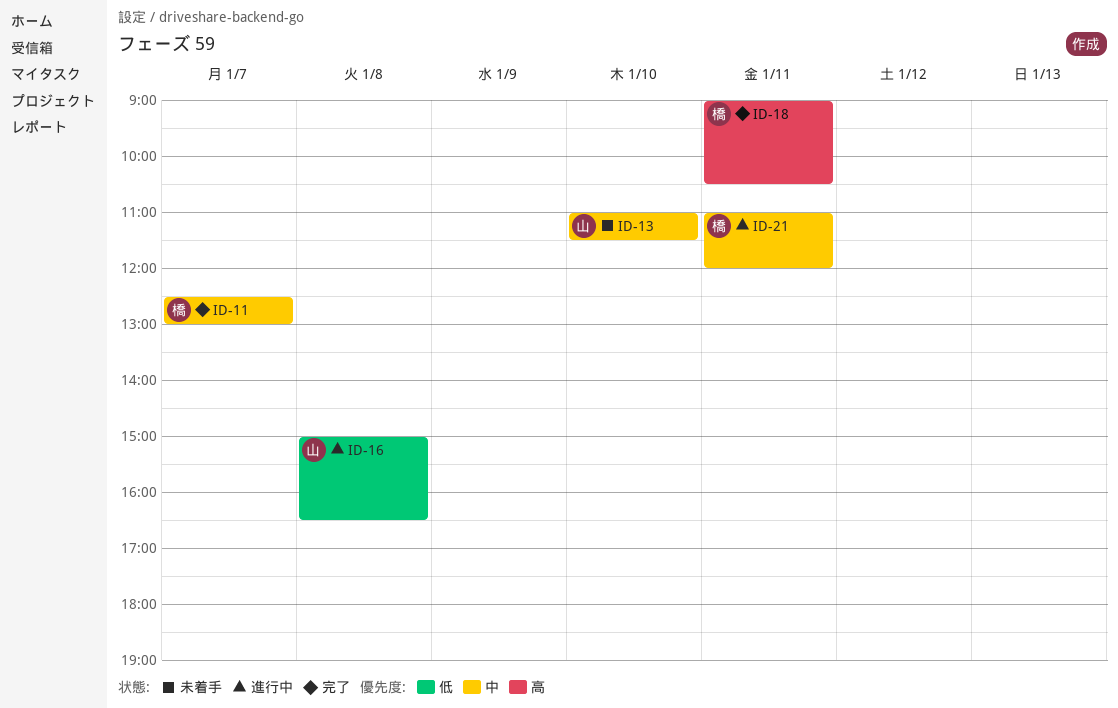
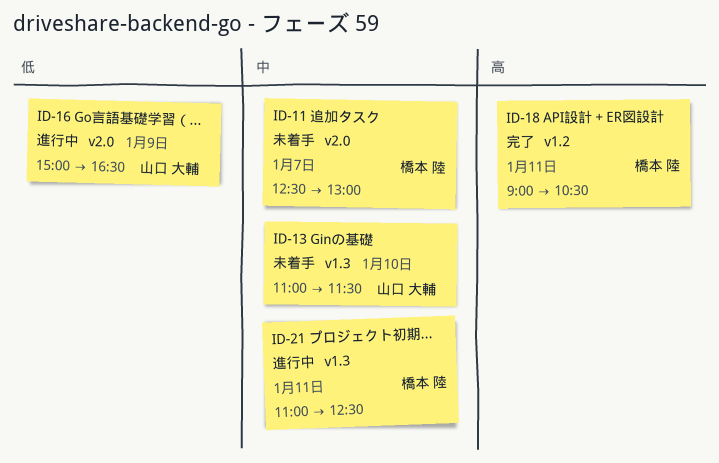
ID-11, status: 完了 -> 未着手
ID-16, day: Jan 8 -> Jan 9
ID-21, ends: 12:00 -> 12:30

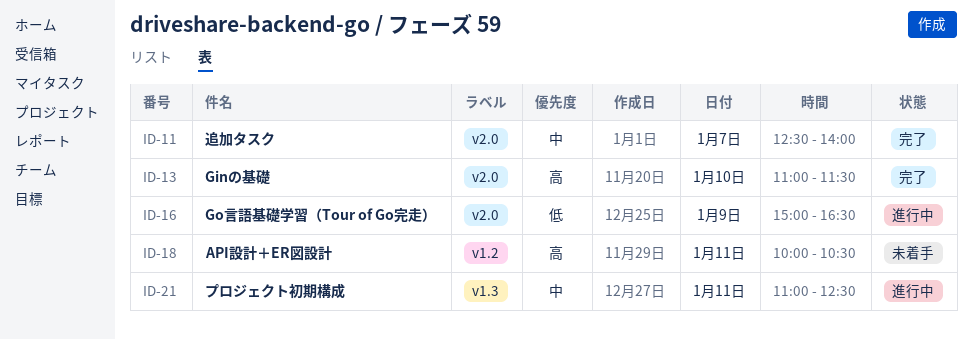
ID-11, status: 未着手 -> 完了
ID-11, ends: 13:00 -> 14:00
ID-13, status: 未着手 -> 完了
ID-13, priority: 中 -> 高
ID-13, label: v1.3 -> v2.0
ID-18, status: 完了 -> 未着手
ID-18, begins: 09:00 -> 10:00

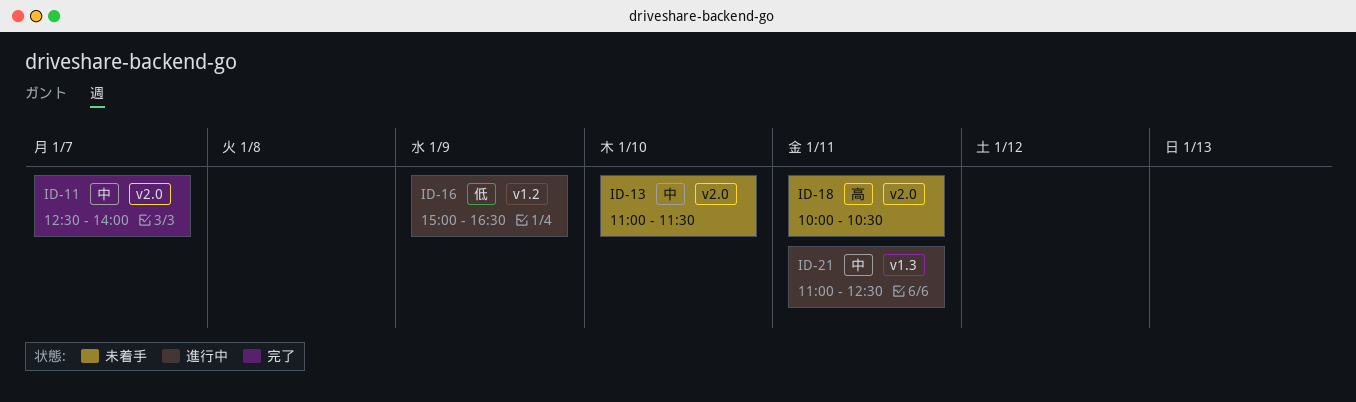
ID-13, status: 完了 -> 未着手
ID-13, priority: 高 -> 中
ID-16, label: v2.0 -> v1.2
ID-18, label: v1.2 -> v2.0

